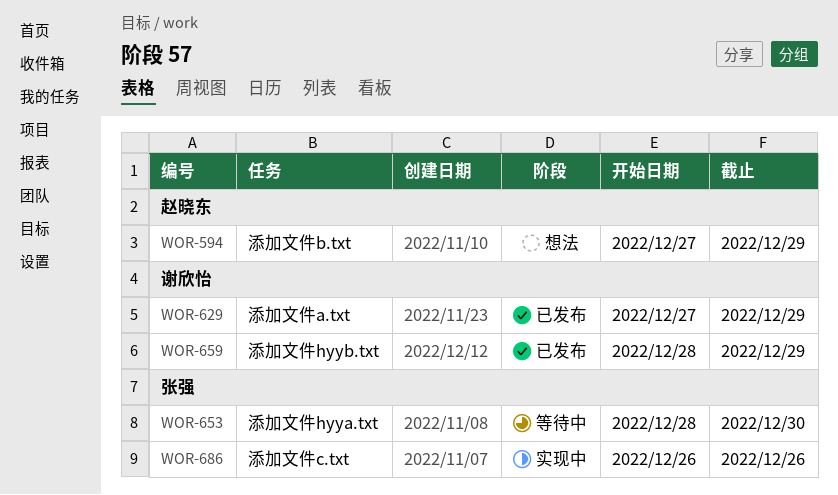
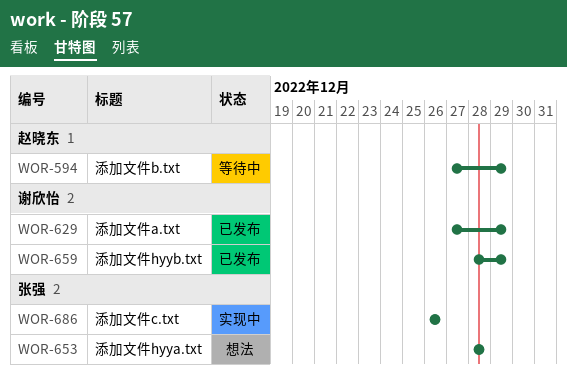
WOR-594, status: 想法 -> 等待中
WOR-653, status: 等待中 -> 想法
WOR-653, due: Dec 30 -> Dec 28

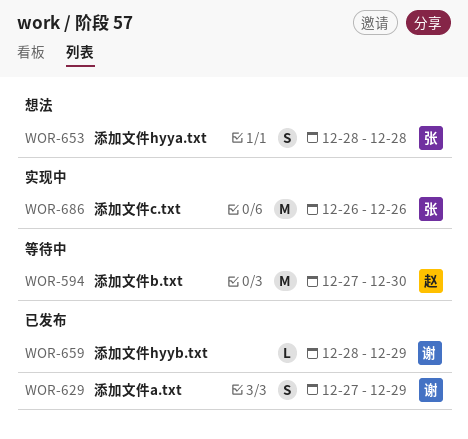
WOR-594, due: Dec 29 -> Dec 30

